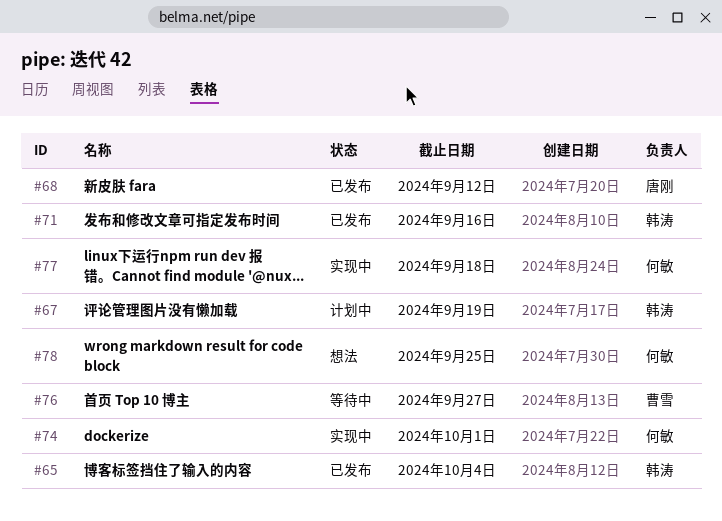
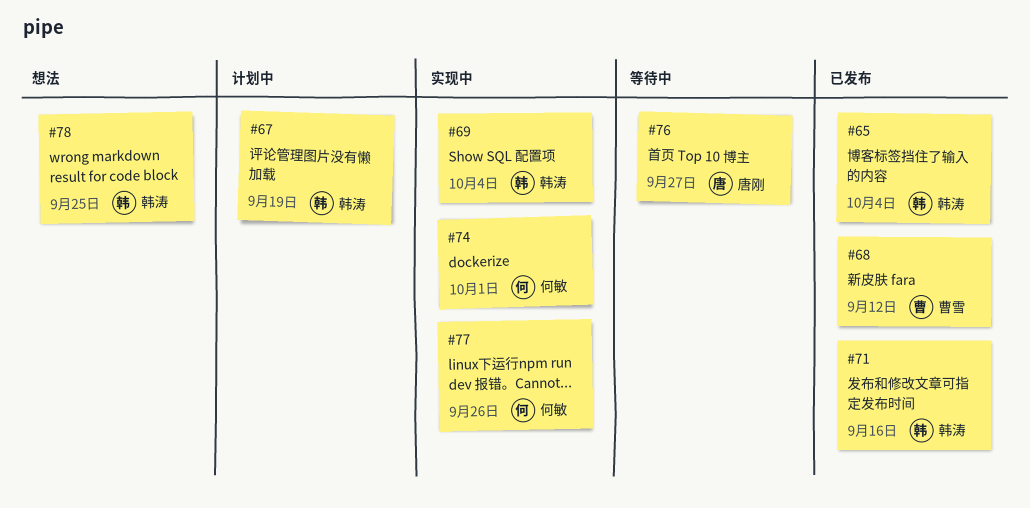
#68, owner: 唐刚 -> 曹雪
#69: none -> present
#76, owner: 曹雪 -> 唐刚
#77, due: Sep 18 -> Sep 26
#78, owner: 何敏 -> 韩涛

